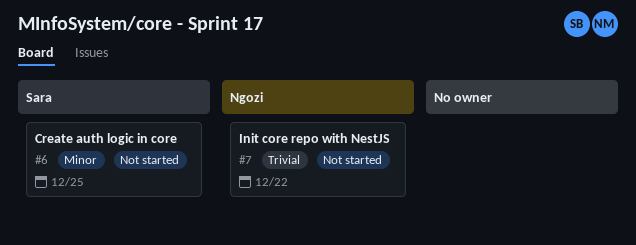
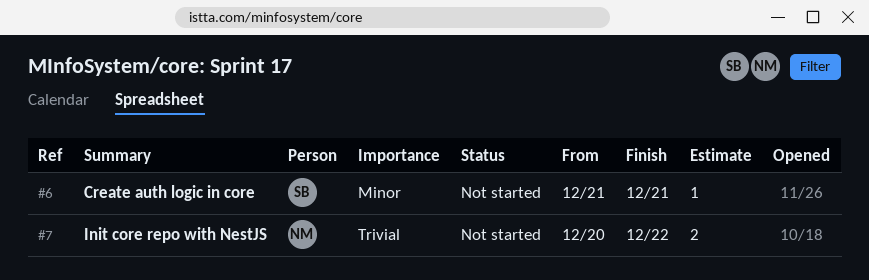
#6, due: Dec 25 -> Dec 21

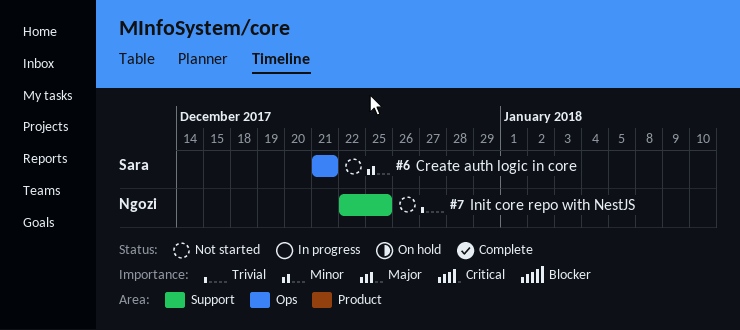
#7, start: Dec 20 -> Dec 22
#7, due: Dec 22 -> Dec 25

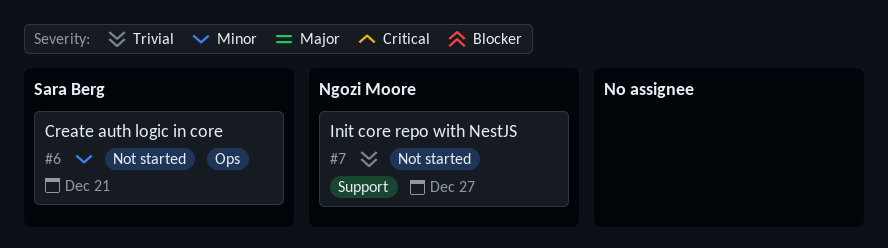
#7, due: Dec 25 -> Dec 27

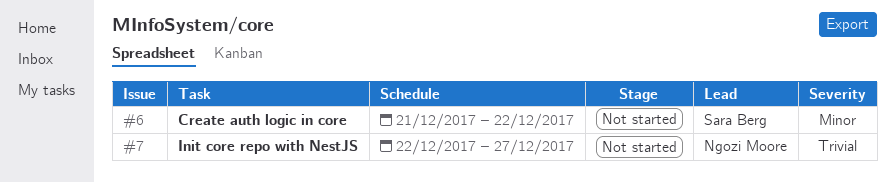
#6, due: Dec 21 -> Dec 22

